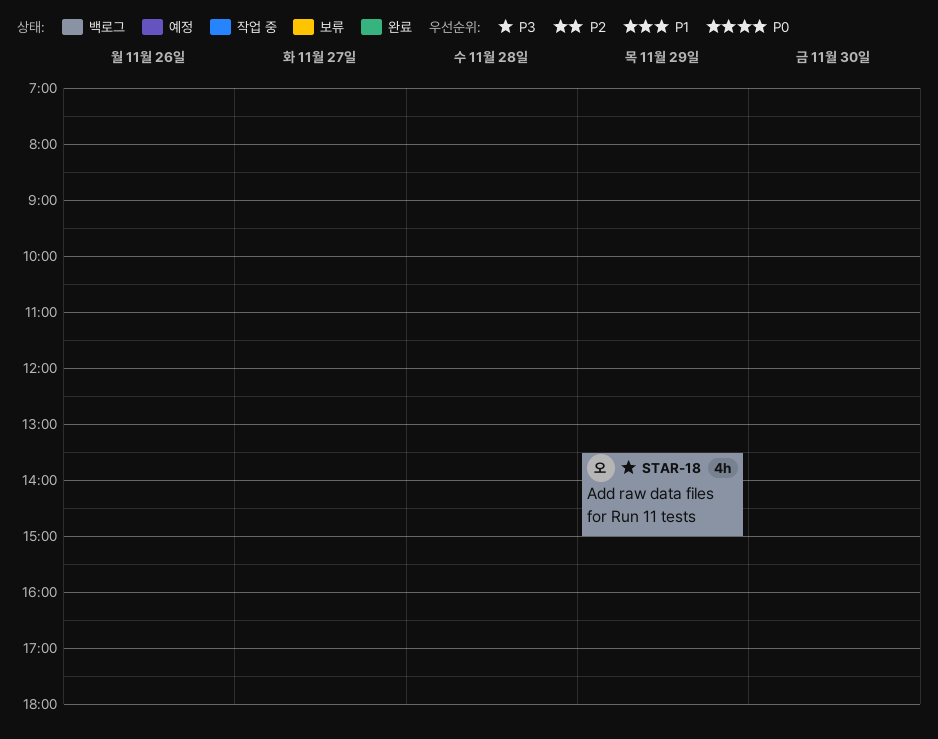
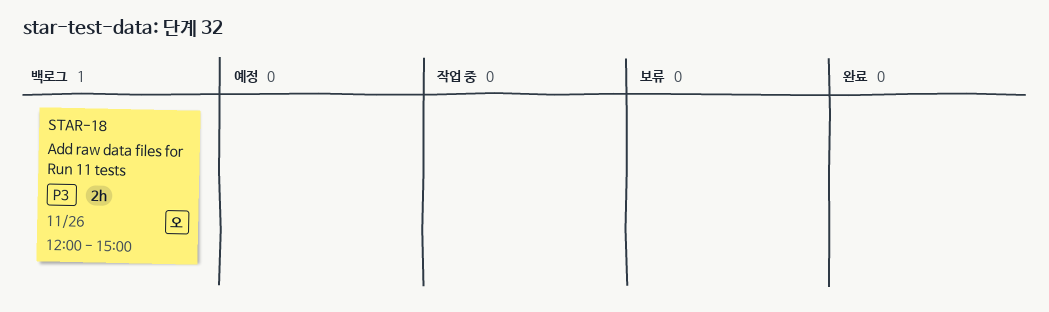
STAR-18, estimate: 4h -> 2h
STAR-18, day: Nov 29 -> Nov 26
STAR-18, begins: 13:30 -> 12:00

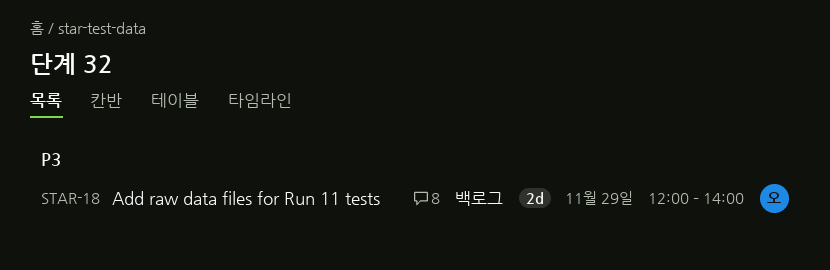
STAR-18, estimate: 2h -> 2d
STAR-18, day: Nov 26 -> Nov 29
STAR-18, ends: 15:00 -> 14:00

